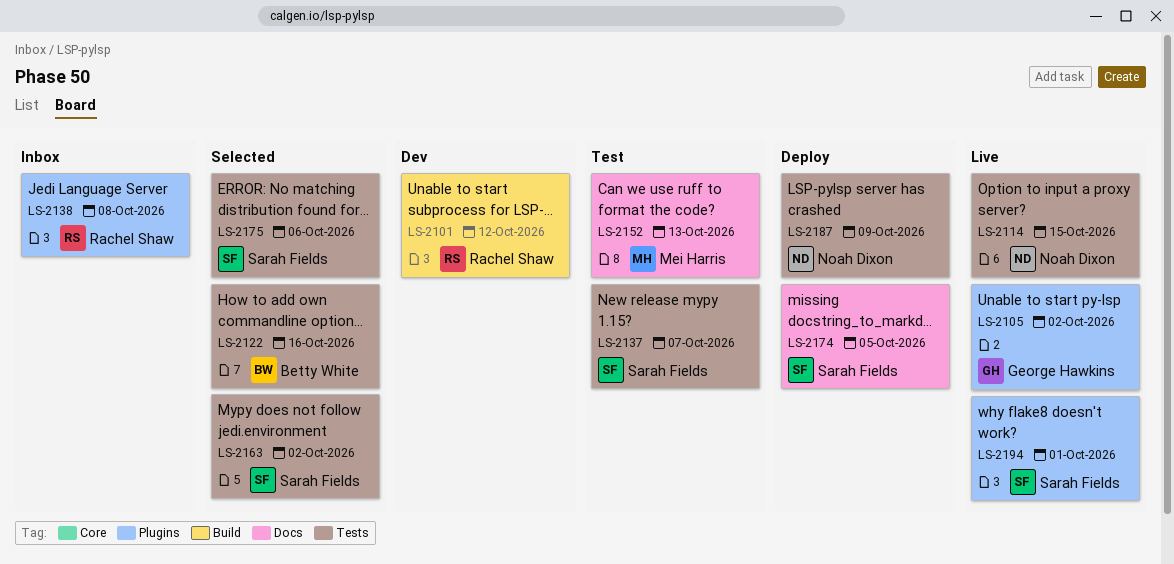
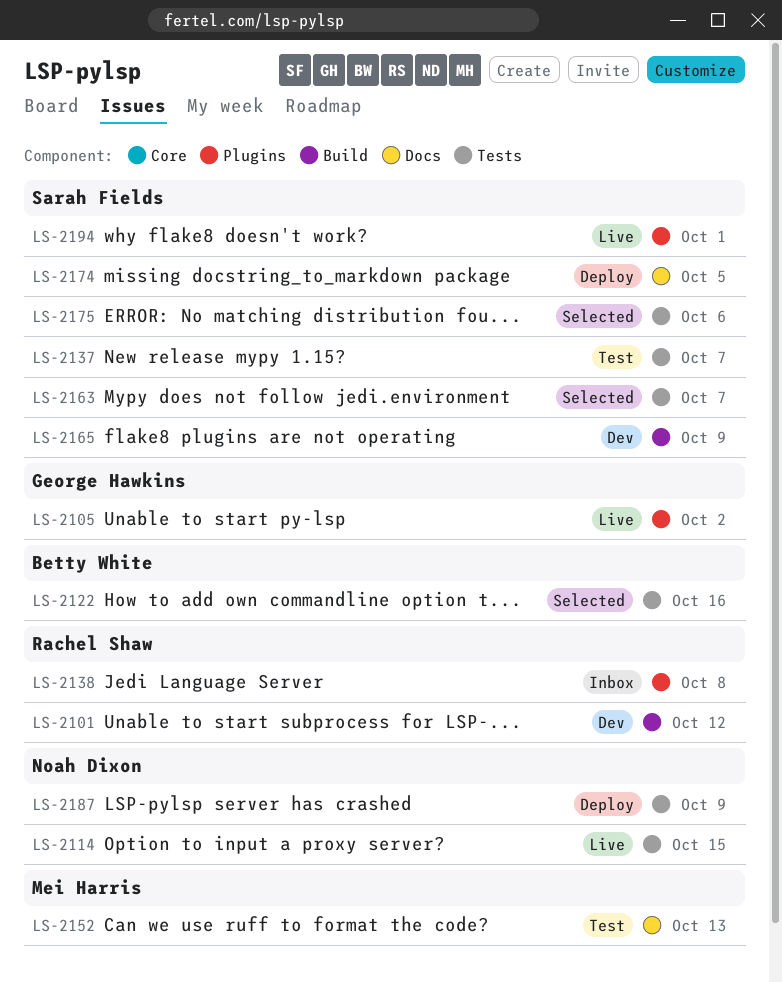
LS-2163, due: Oct 2 -> Oct 7
LS-2165: none -> present

